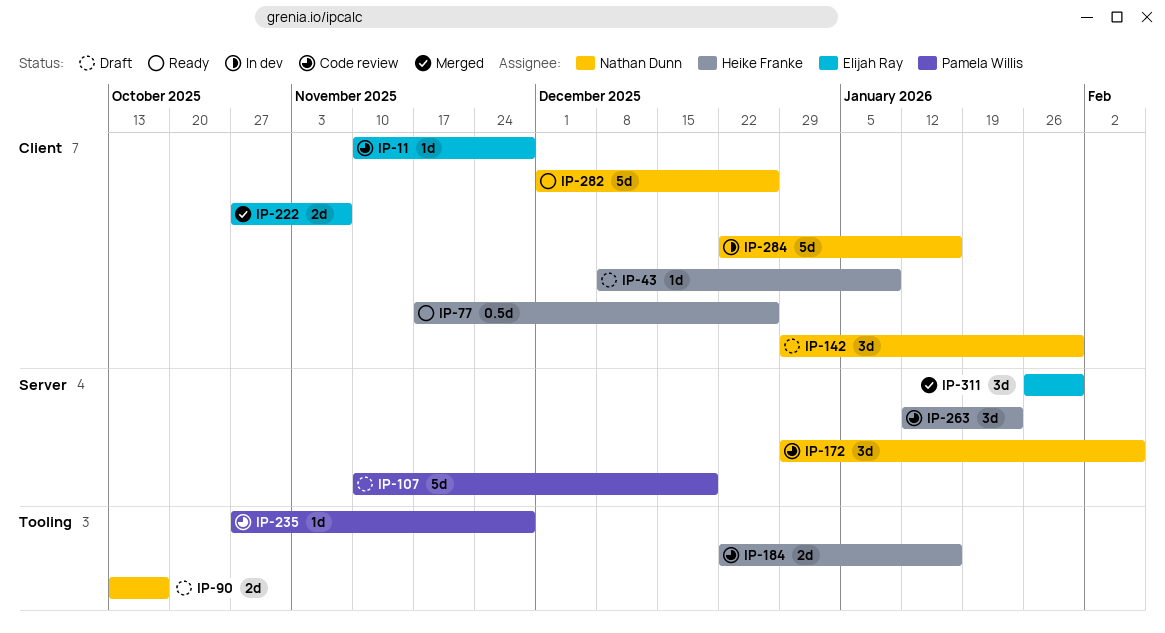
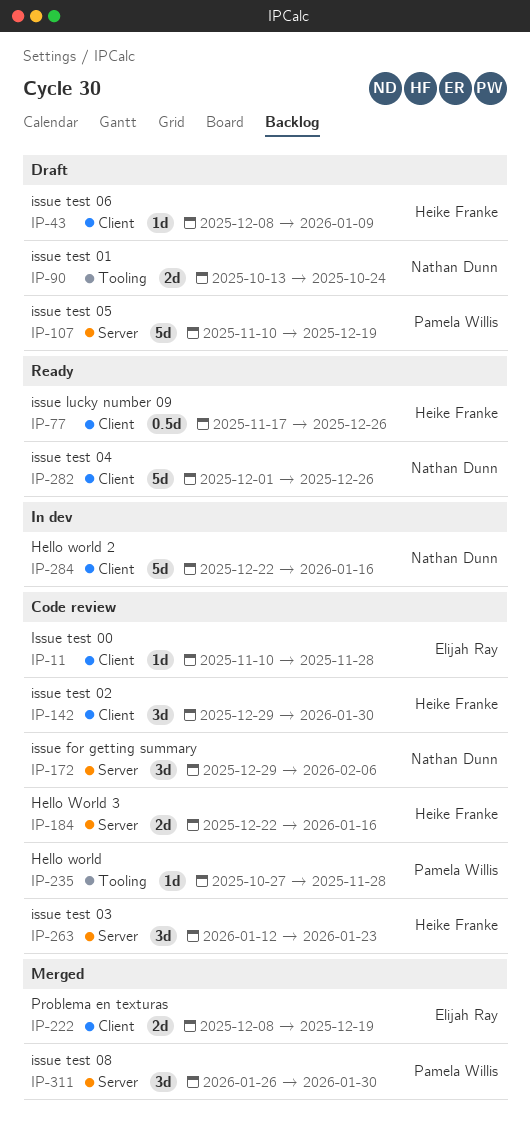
IP-90, due: Oct 17 -> Oct 24
IP-142, status: Draft -> Code review
IP-142, owner: Nathan Dunn -> Heike Franke
IP-184, label: Tooling -> Server
IP-222, start: Oct 27 -> Dec 8
IP-222, due: Nov 7 -> Dec 19
IP-311, owner: Elijah Ray -> Pamela Willis

